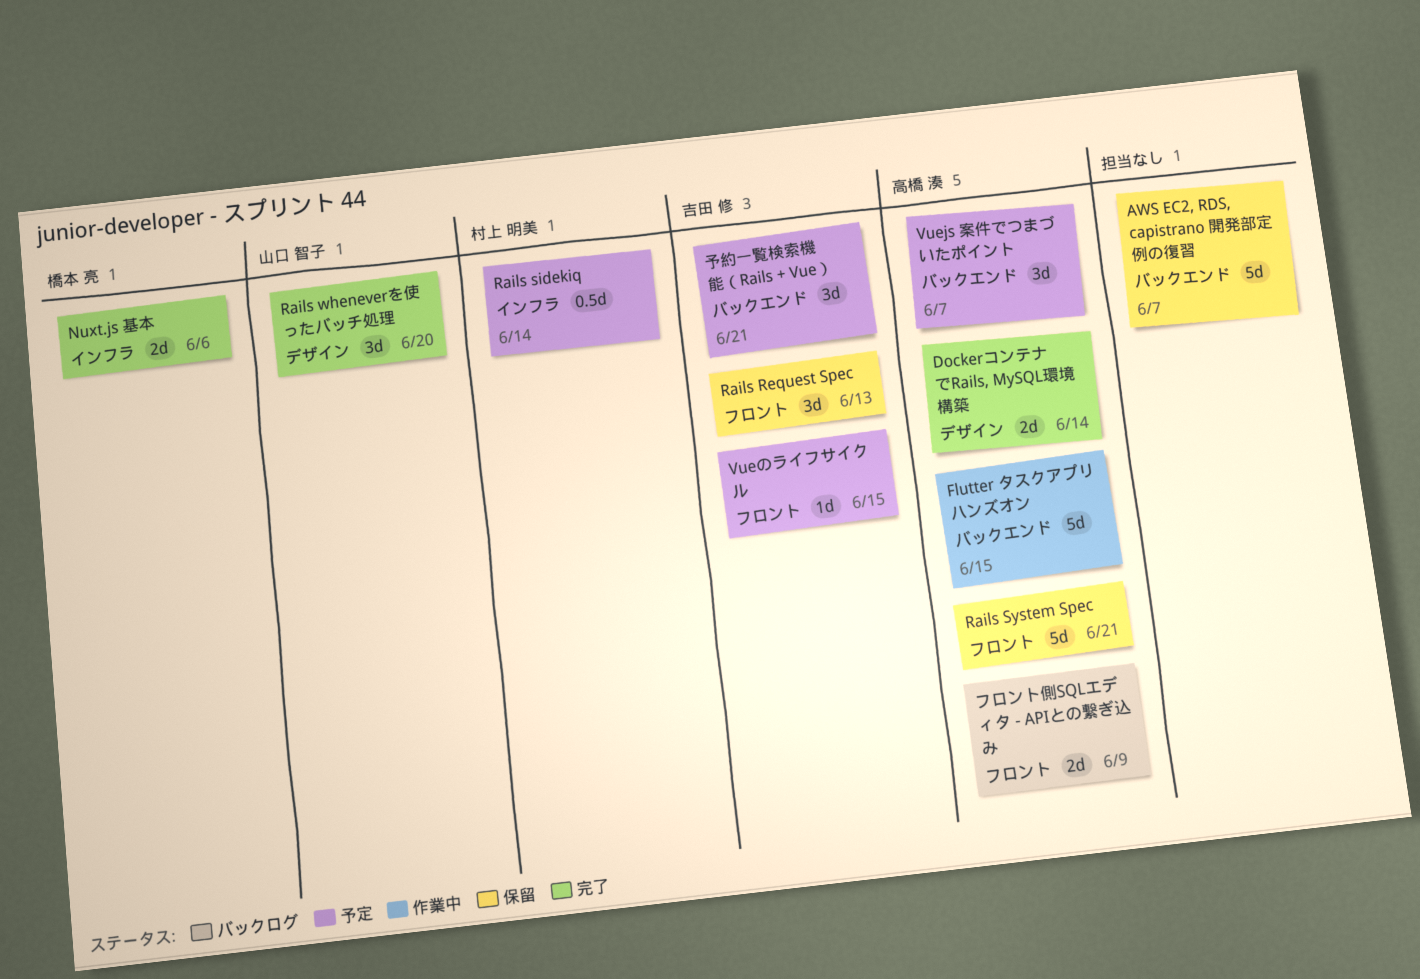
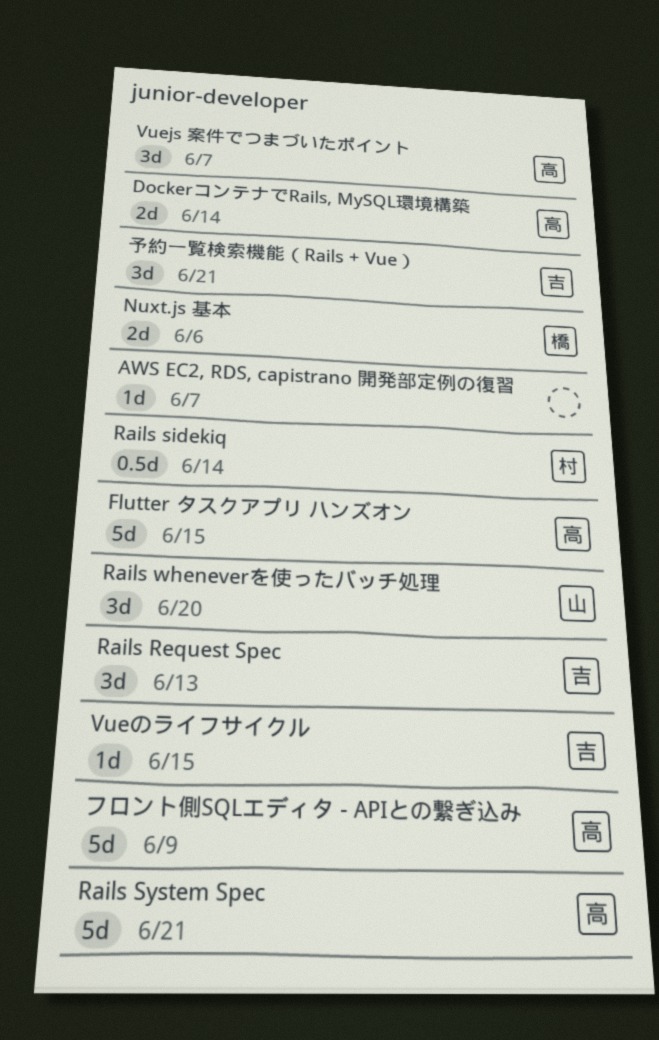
AWS EC2, RDS, capistrano 開発部定例の復習, estimate: 5d -> 1d
フロント側SQLエディタ - APIとの繋ぎ込み, estimate: 2d -> 5d

